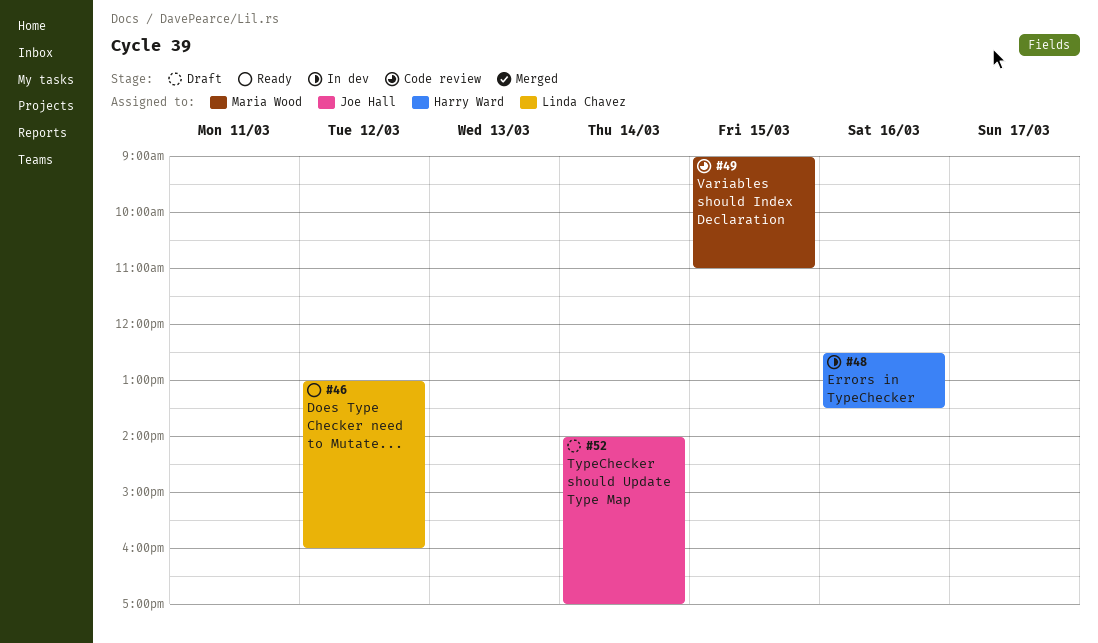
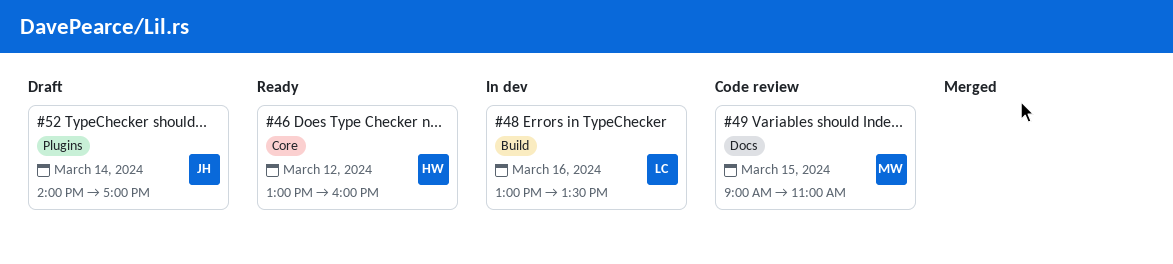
#46, owner: Linda Chavez -> Harry Ward
#48, owner: Harry Ward -> Linda Chavez
#48, begins: 12:30 -> 13:00

